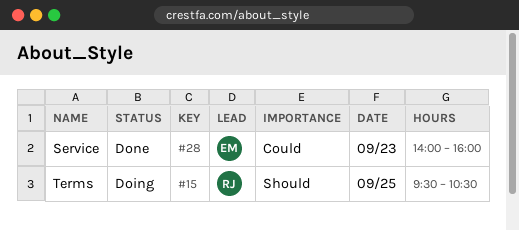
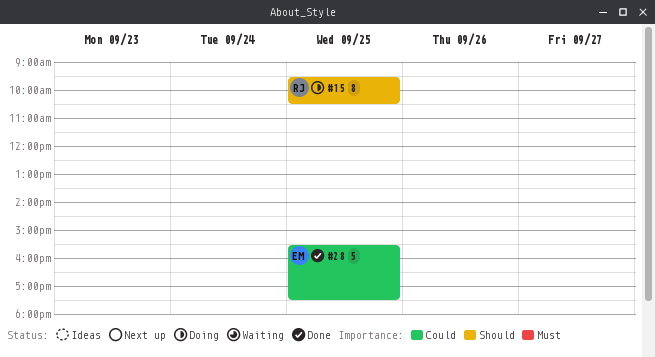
#28, day: Sep 23 -> Sep 25
#28, begins: 14:00 -> 15:30
#28, ends: 16:00 -> 17:30

